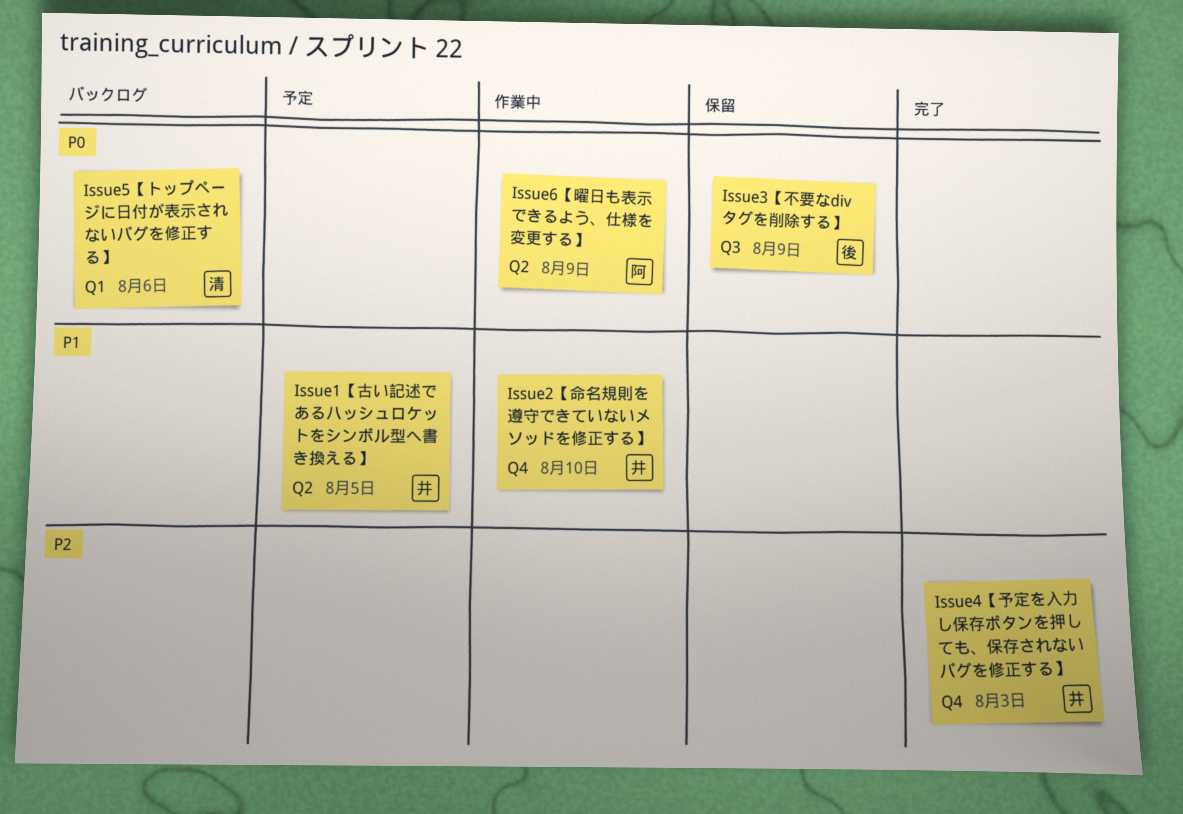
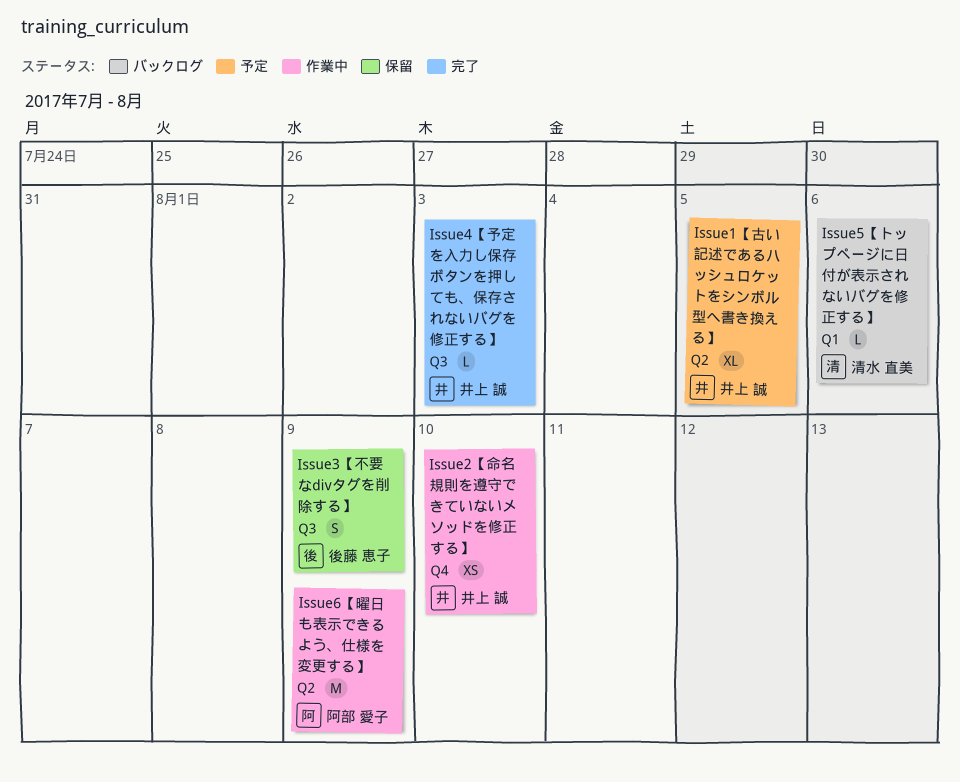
Issue4【予定を入力し保存ボタンを押しても、保存されないバグを修正する】, label: Q4 -> Q3

